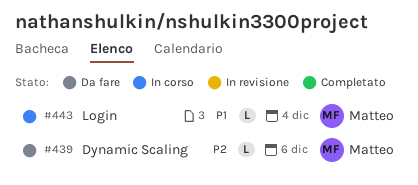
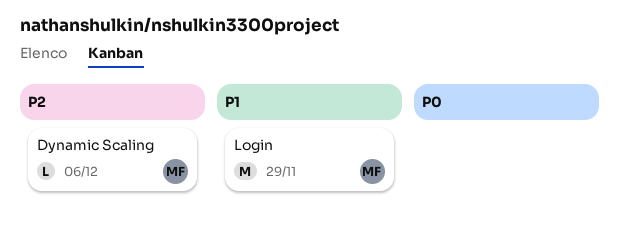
Login, estimate: L -> M
Login, due: Dec 4 -> Nov 29

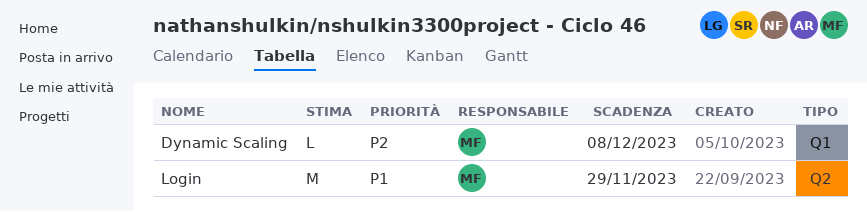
Dynamic Scaling, due: Dec 6 -> Dec 8

